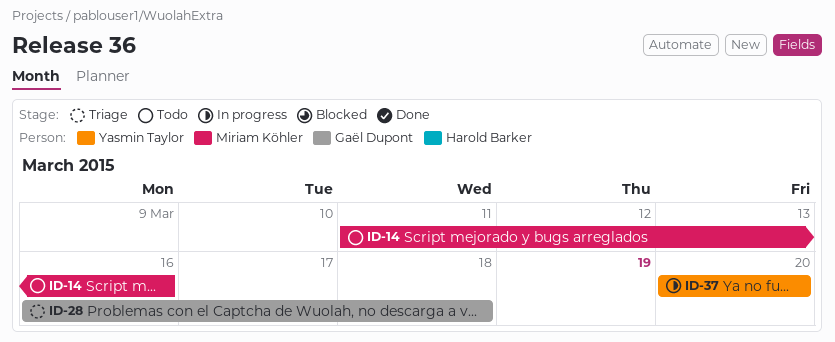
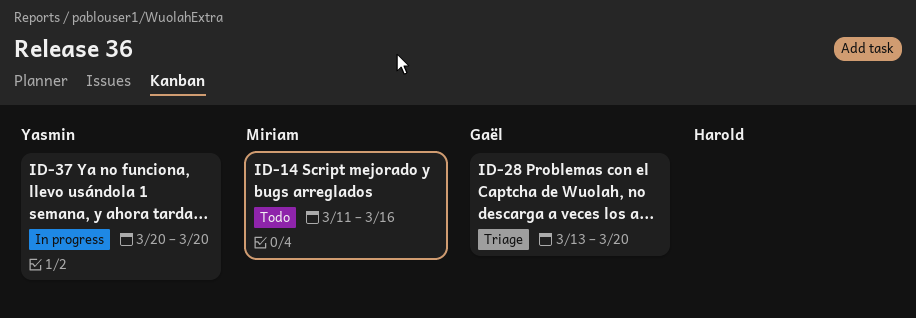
ID-28, start: Mar 16 -> Mar 13
ID-28, due: Mar 18 -> Mar 20

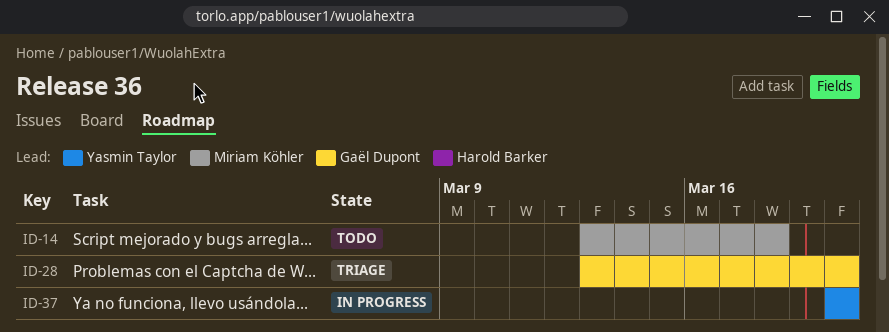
ID-14, start: Mar 11 -> Mar 13
ID-14, due: Mar 16 -> Mar 18

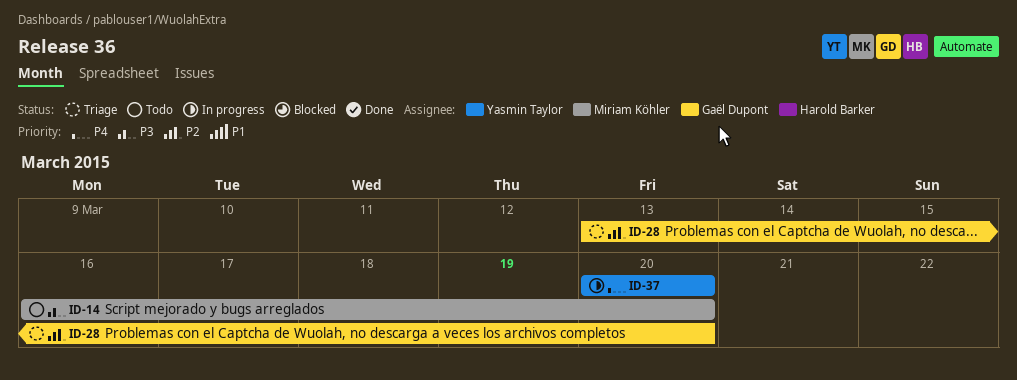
ID-14, start: Mar 13 -> Mar 16
ID-14, due: Mar 18 -> Mar 20

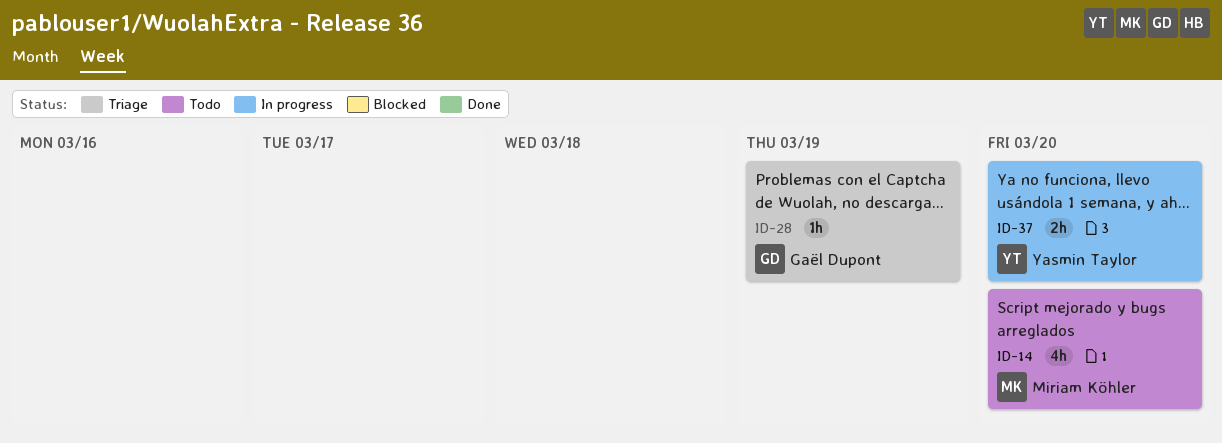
ID-28, due: Mar 20 -> Mar 19

